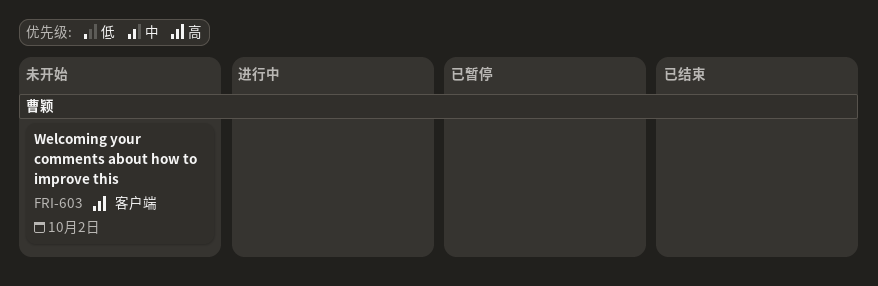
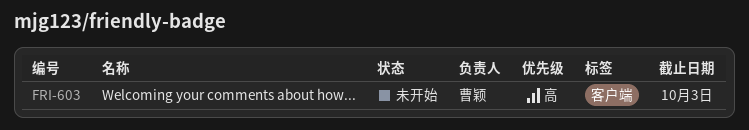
FRI-603, due: Oct 2 -> Oct 3

